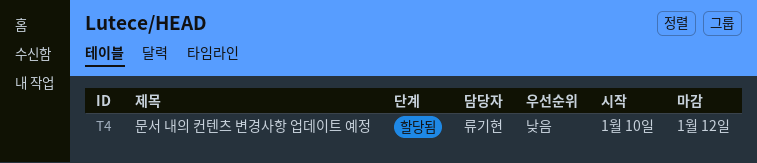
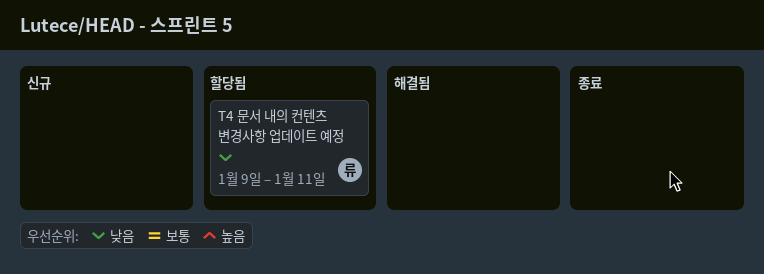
T4, start: Jan 10 -> Jan 9
T4, due: Jan 12 -> Jan 11

